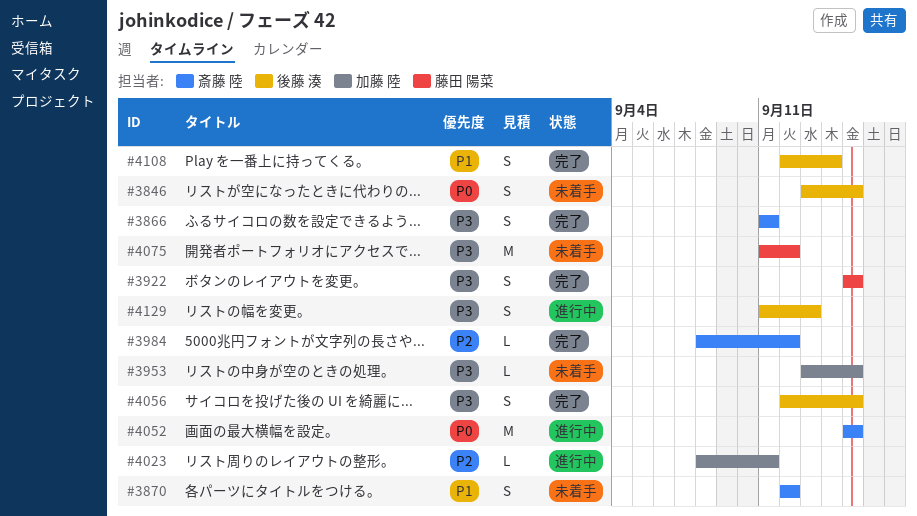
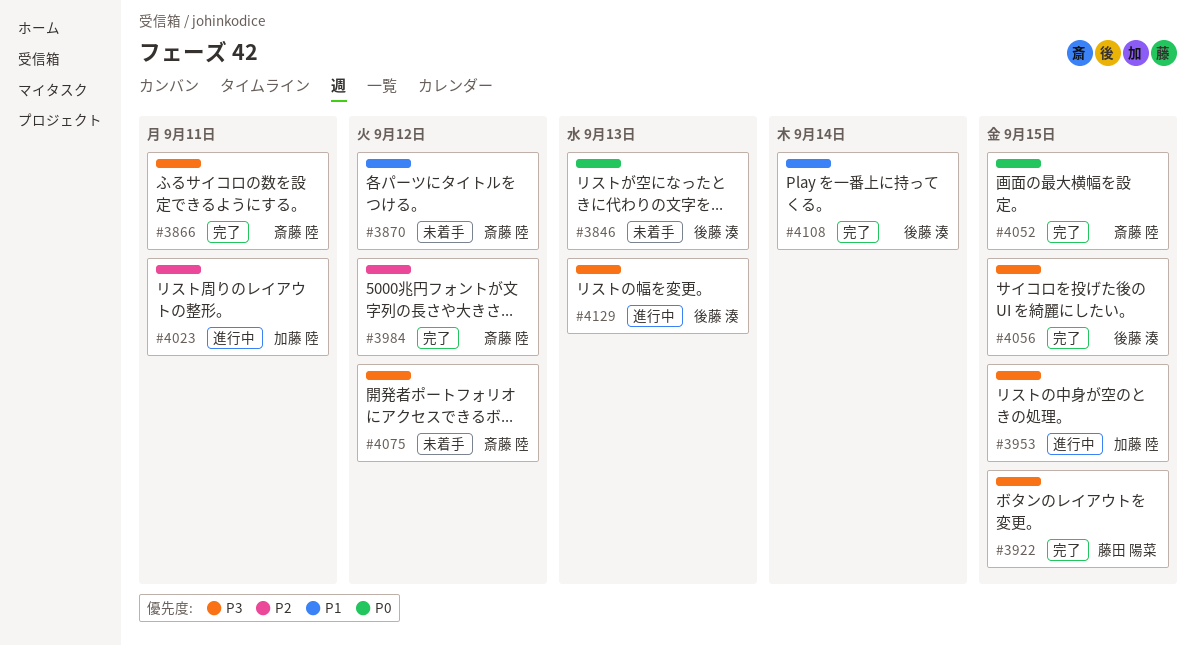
#3846, due: Sep 15 -> Sep 13
#3953, status: 未着手 -> 進行中
#4052, status: 進行中 -> 完了
#4075, owner: 藤田 陽菜 -> 斎藤 陸

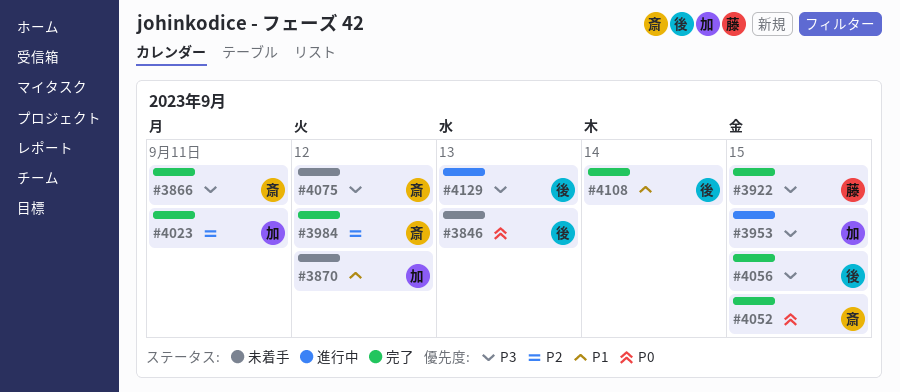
#3870, owner: 斎藤 陸 -> 加藤 陸
#4023, status: 進行中 -> 完了

